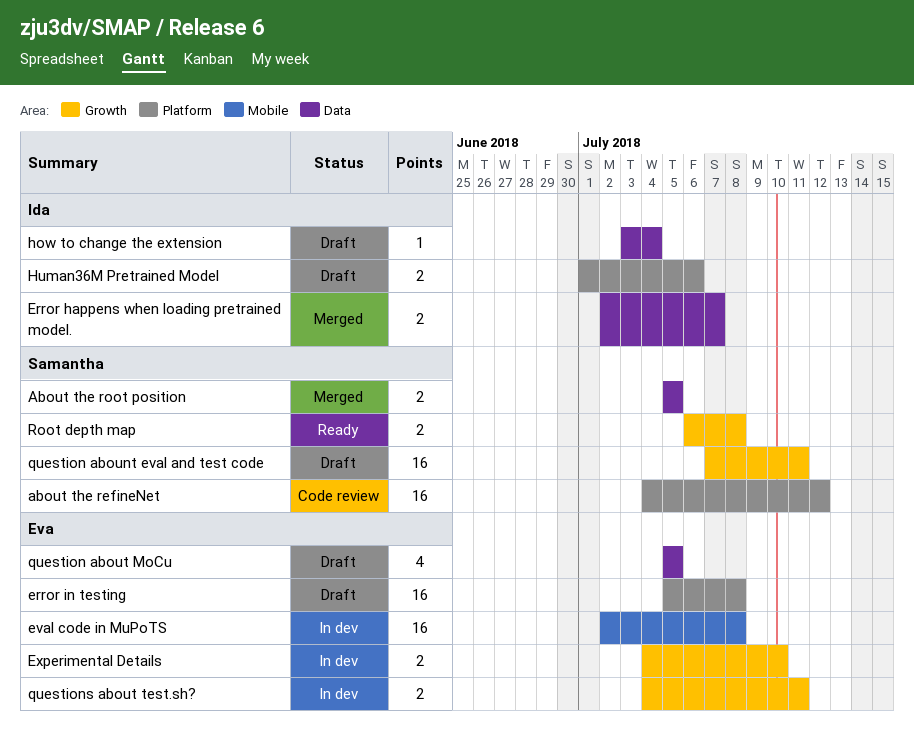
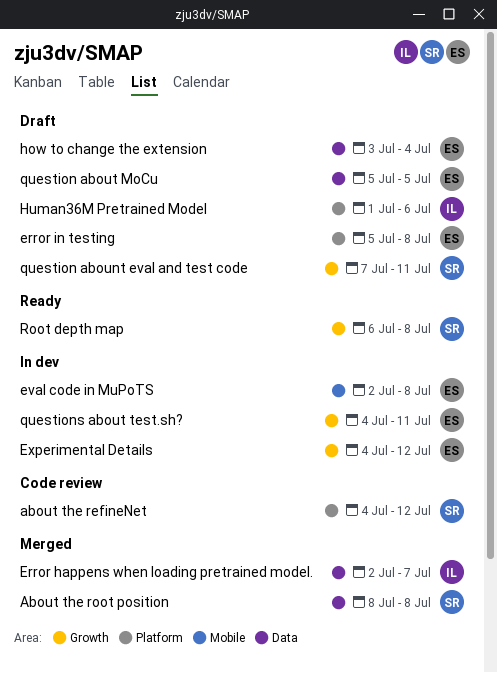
About the root position, start: Jul 5 -> Jul 8
About the root position, due: Jul 5 -> Jul 8
Experimental Details, due: Jul 10 -> Jul 12
how to change the extension, owner: Ida -> Eva

